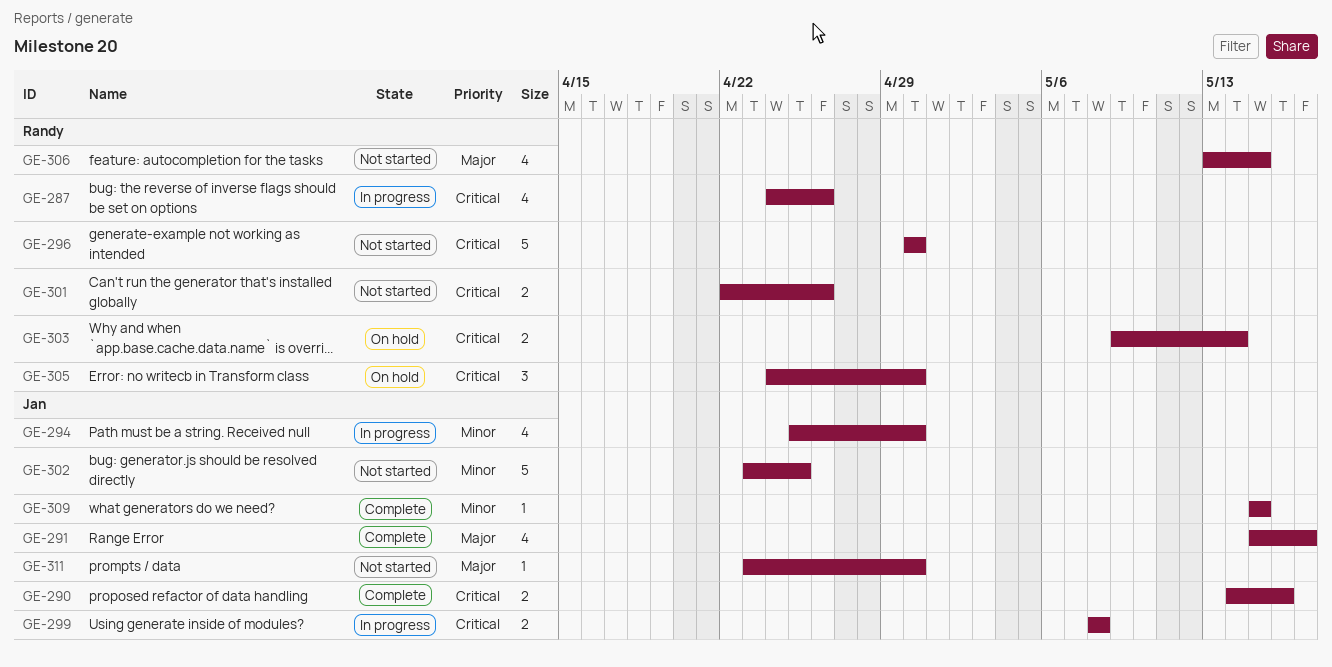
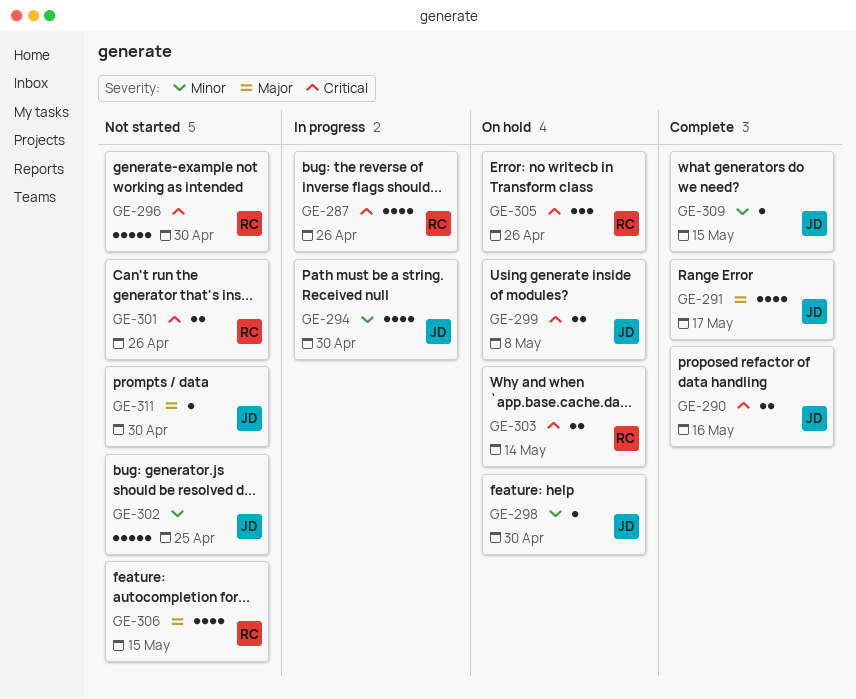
GE-298: none -> present
GE-299, status: In progress -> On hold
GE-305, due: Apr 30 -> Apr 26

